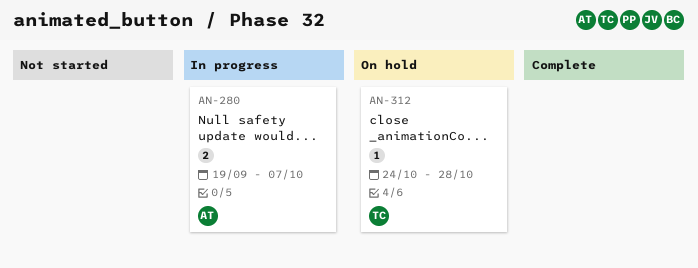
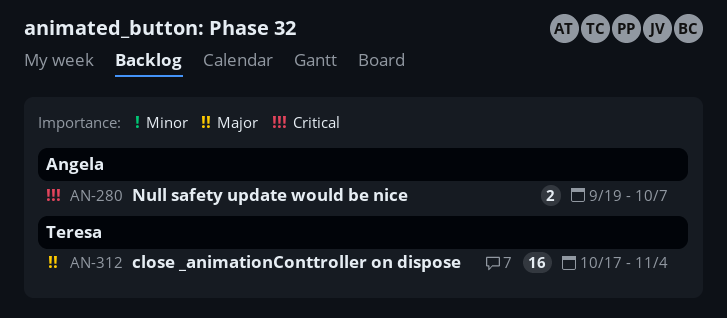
AN-312, estimate: 1 -> 16
AN-312, start: Oct 24 -> Oct 17
AN-312, due: Oct 28 -> Nov 4

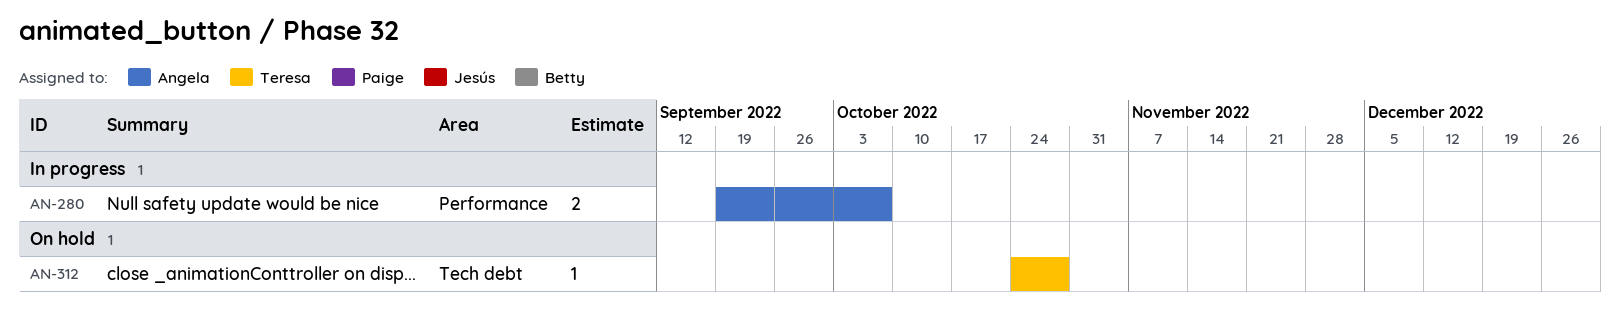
AN-312, estimate: 16 -> 1
AN-312, start: Oct 17 -> Oct 24
AN-312, due: Nov 4 -> Oct 28

